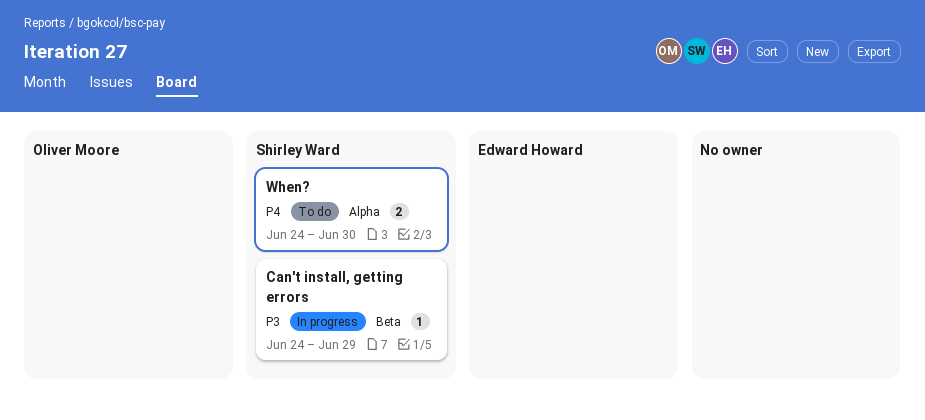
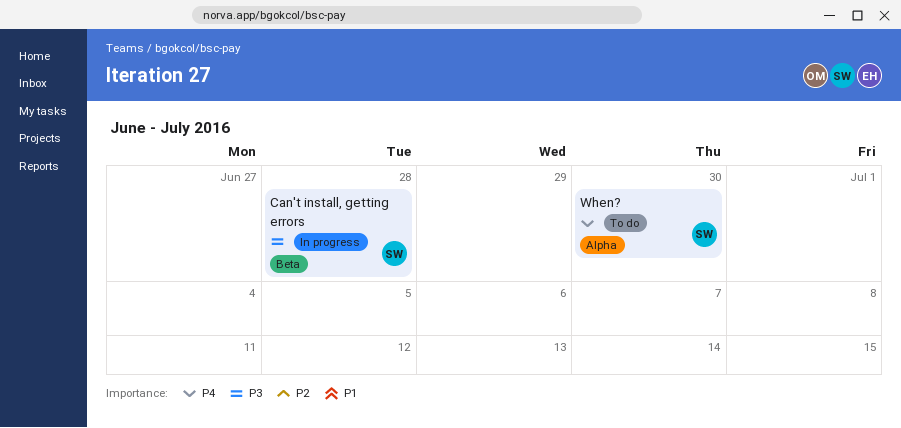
Can't install, getting errors, due: Jun 29 -> Jun 28

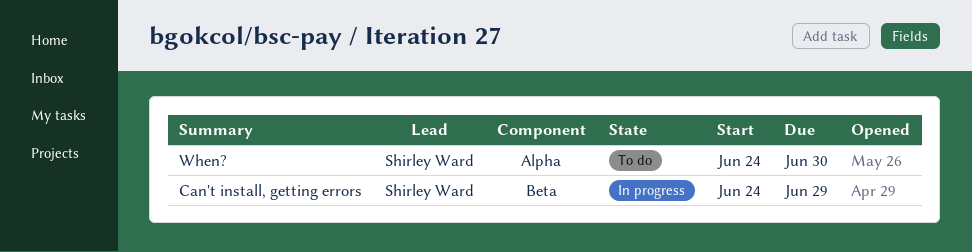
Can't install, getting errors, due: Jun 28 -> Jun 29

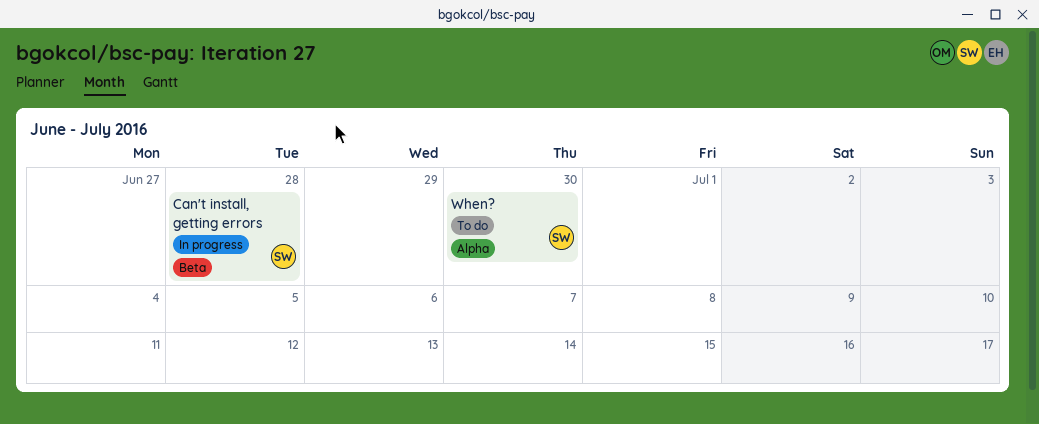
Can't install, getting errors, due: Jun 29 -> Jun 28

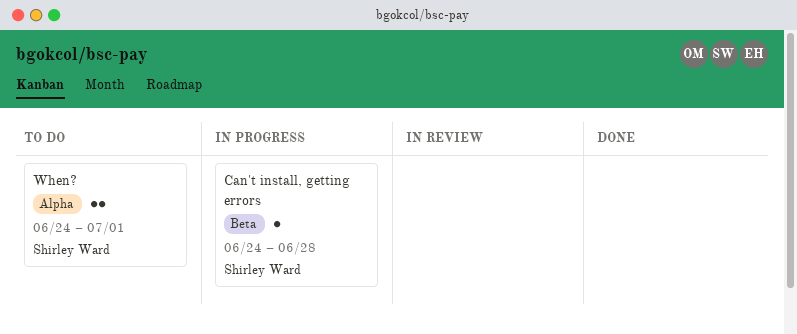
When?, due: Jun 30 -> Jul 1

